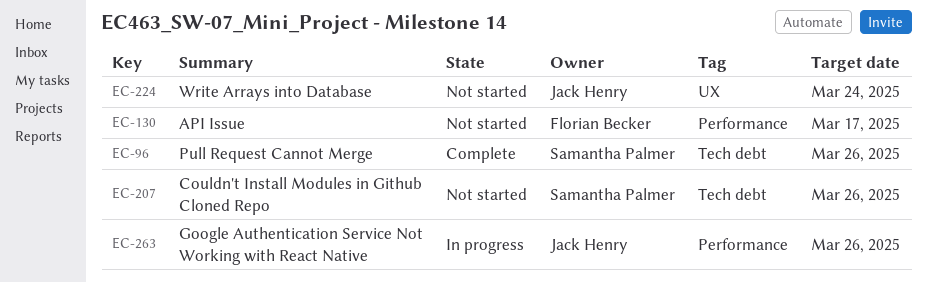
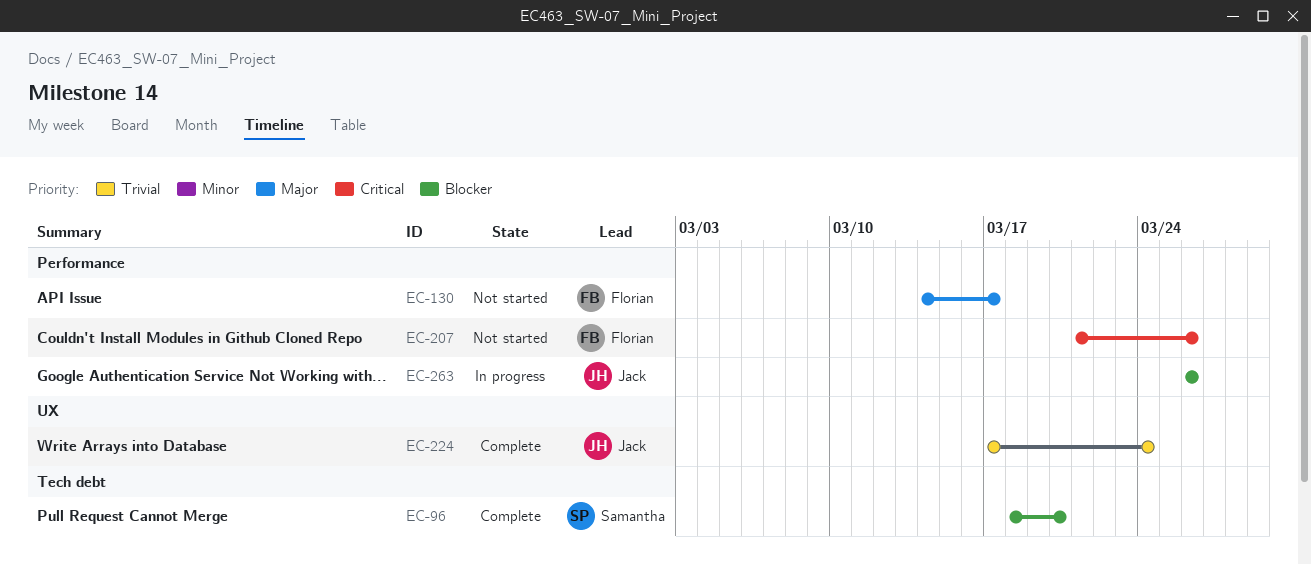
EC-96, due: Mar 26 -> Mar 20
EC-207, owner: Samantha Palmer -> Florian Becker
EC-207, label: Tech debt -> Performance
EC-224, status: Not started -> Complete

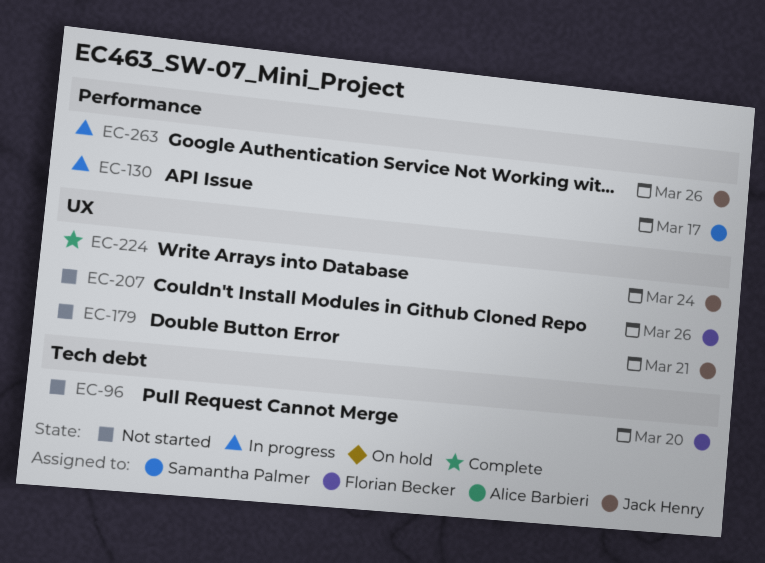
EC-96, status: Complete -> Not started
EC-96, owner: Samantha Palmer -> Florian Becker
EC-130, status: Not started -> In progress
EC-130, owner: Florian Becker -> Samantha Palmer
EC-179: none -> present
EC-207, label: Performance -> UX

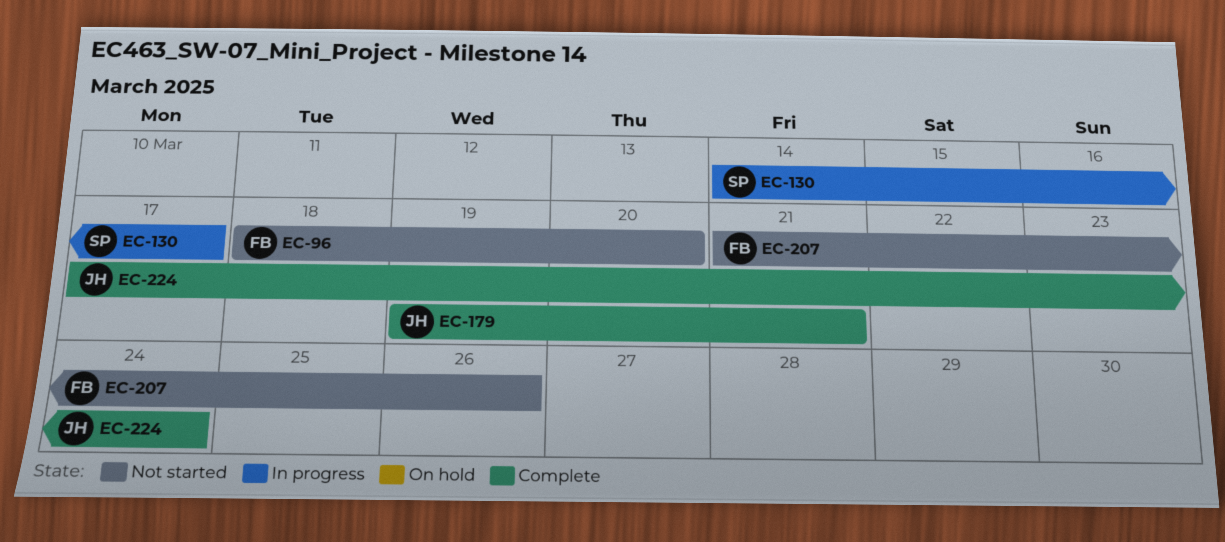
EC-179, status: Not started -> Complete
EC-263: present -> none

